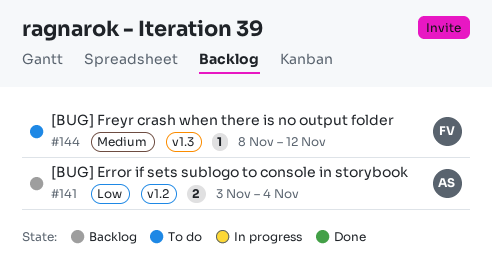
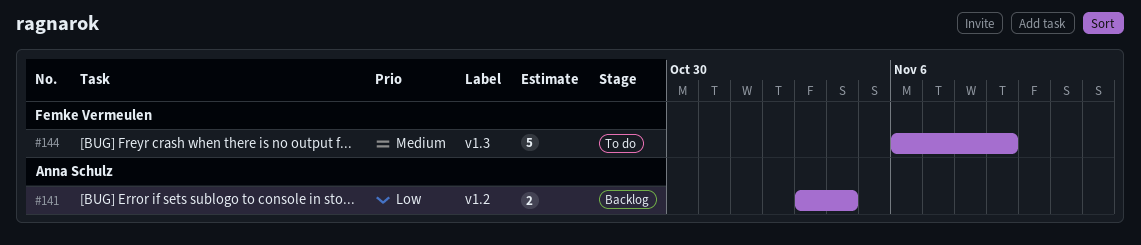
#144, estimate: 1 -> 5
#144, start: Nov 8 -> Nov 6
#144, due: Nov 12 -> Nov 9

